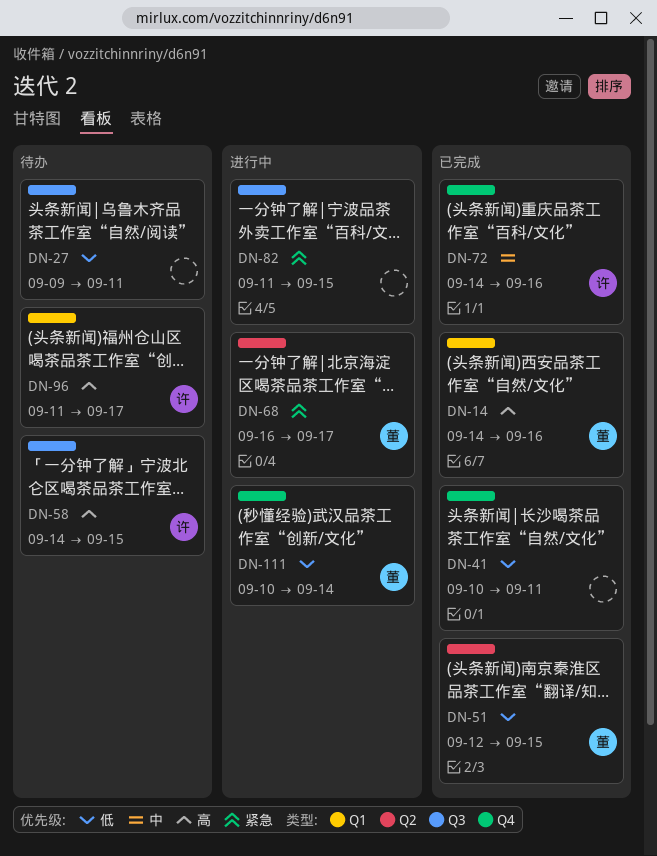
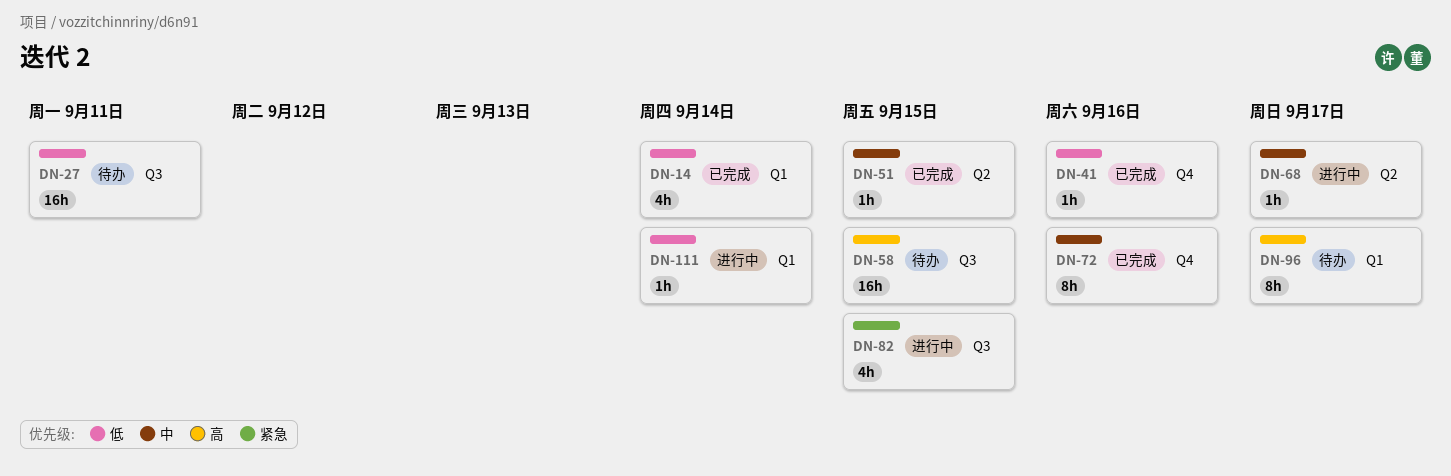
DN-14, priority: 高 -> 低
DN-14, due: Sep 16 -> Sep 14
DN-41, due: Sep 11 -> Sep 16
DN-51, priority: 低 -> 中
DN-68, priority: 紧急 -> 中
DN-111, label: Q4 -> Q1

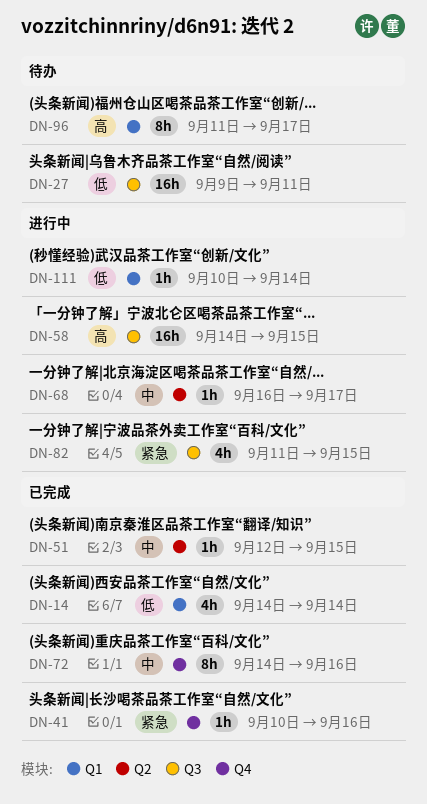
DN-41, priority: 低 -> 紧急
DN-58, status: 待办 -> 进行中

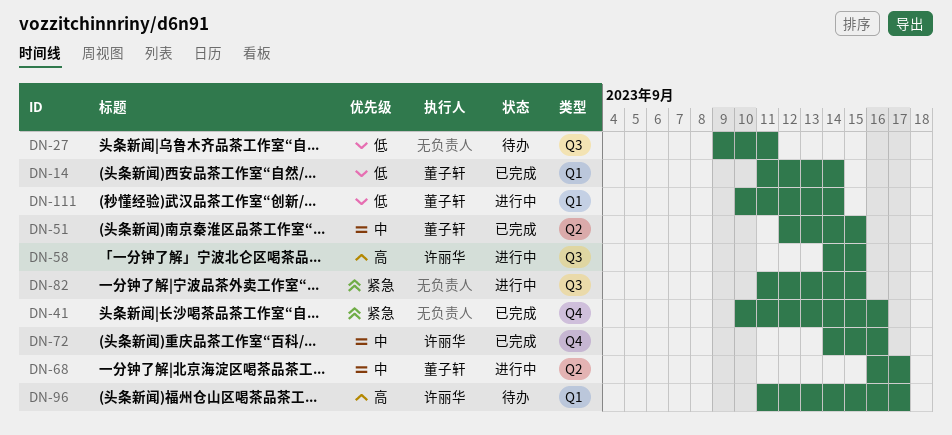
DN-14, start: Sep 14 -> Sep 11

